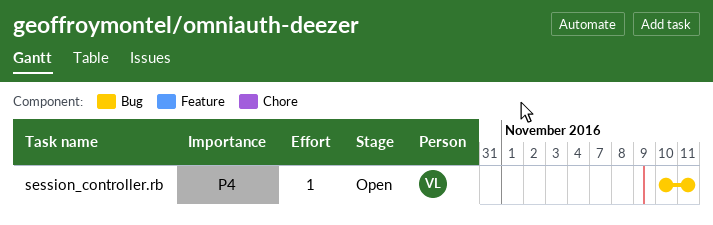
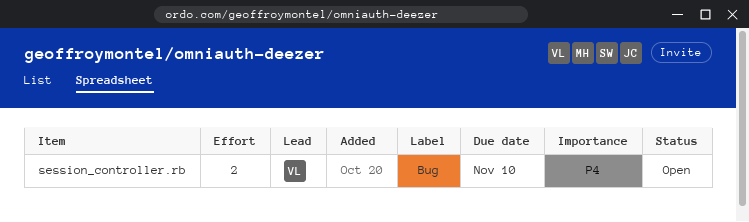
session_controller.rb, estimate: 1 -> 2
session_controller.rb, due: Nov 11 -> Nov 10

